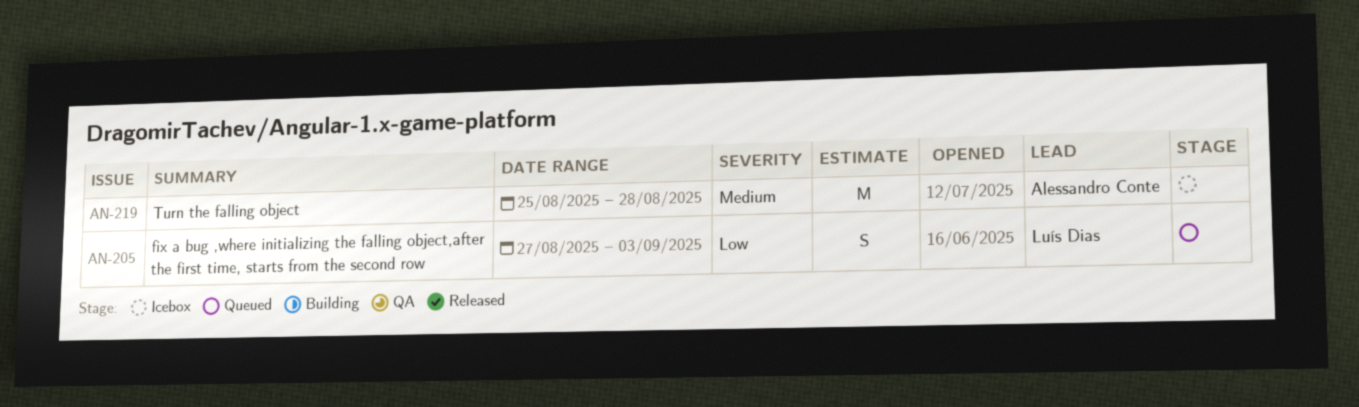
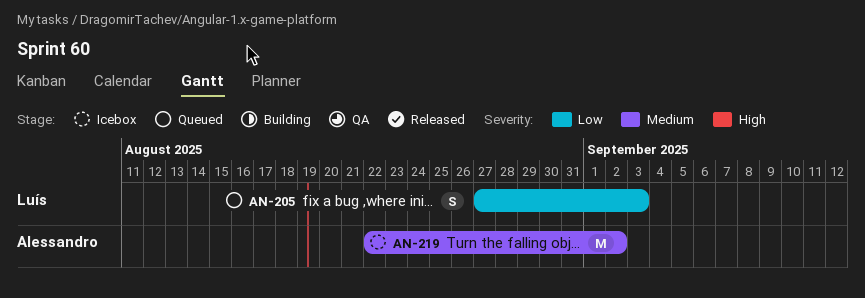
AN-219, start: Aug 25 -> Aug 22
AN-219, due: Aug 28 -> Sep 2

